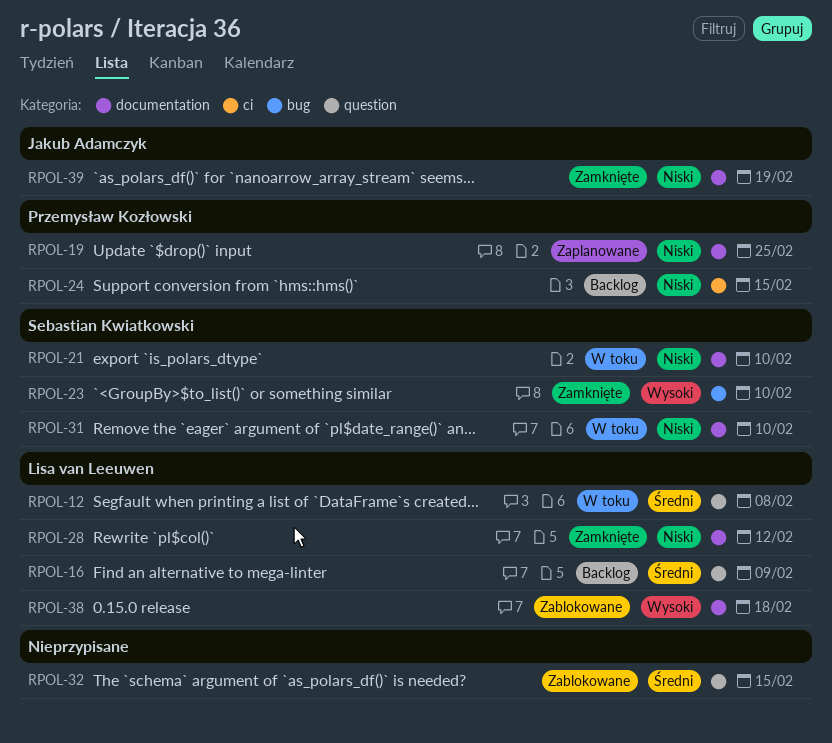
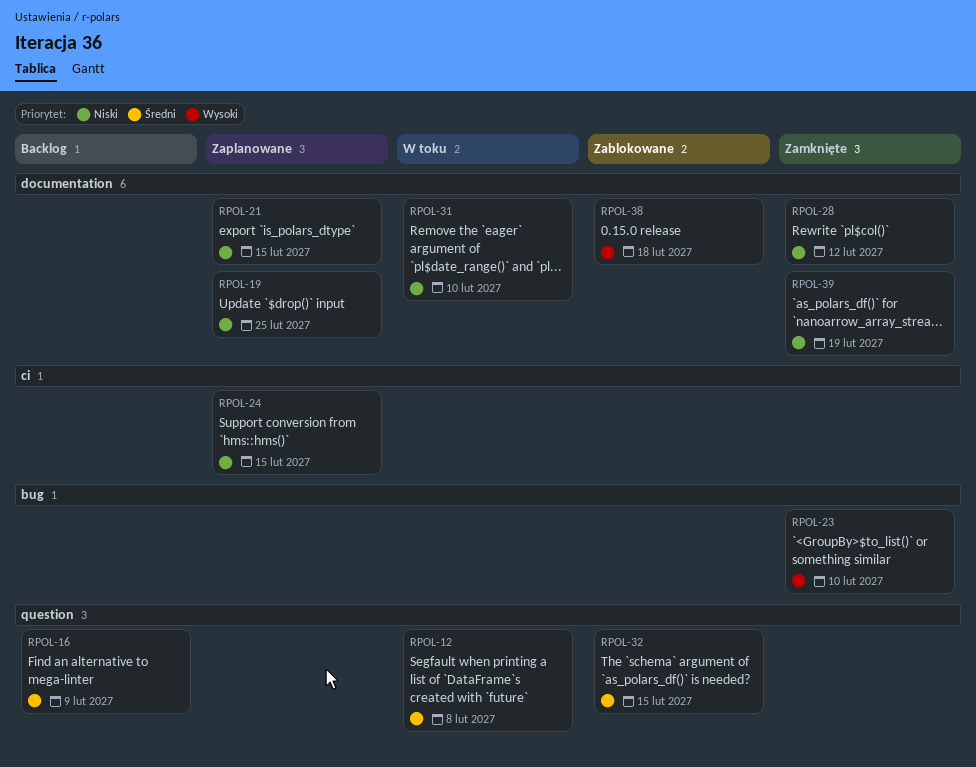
RPOL-21, status: W toku -> Zaplanowane
RPOL-21, due: Feb 10 -> Feb 15
RPOL-24, status: Backlog -> Zaplanowane

